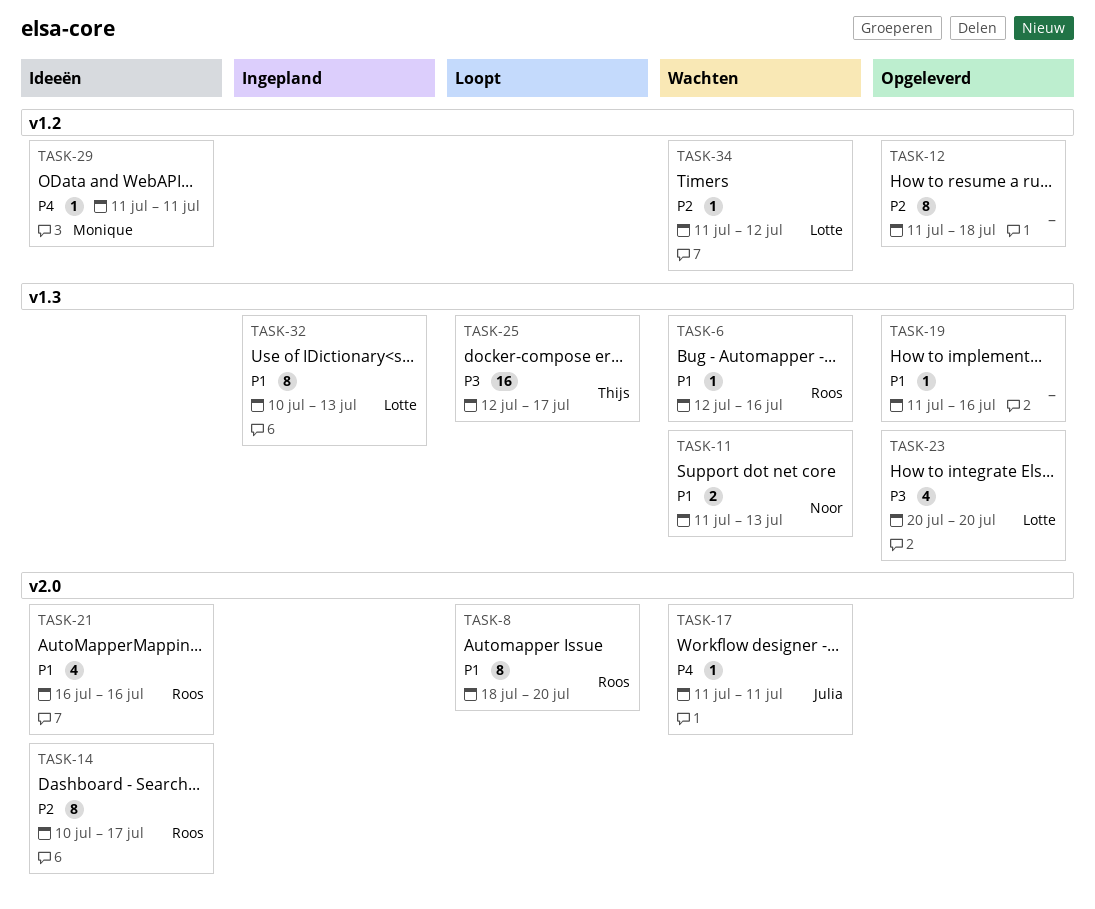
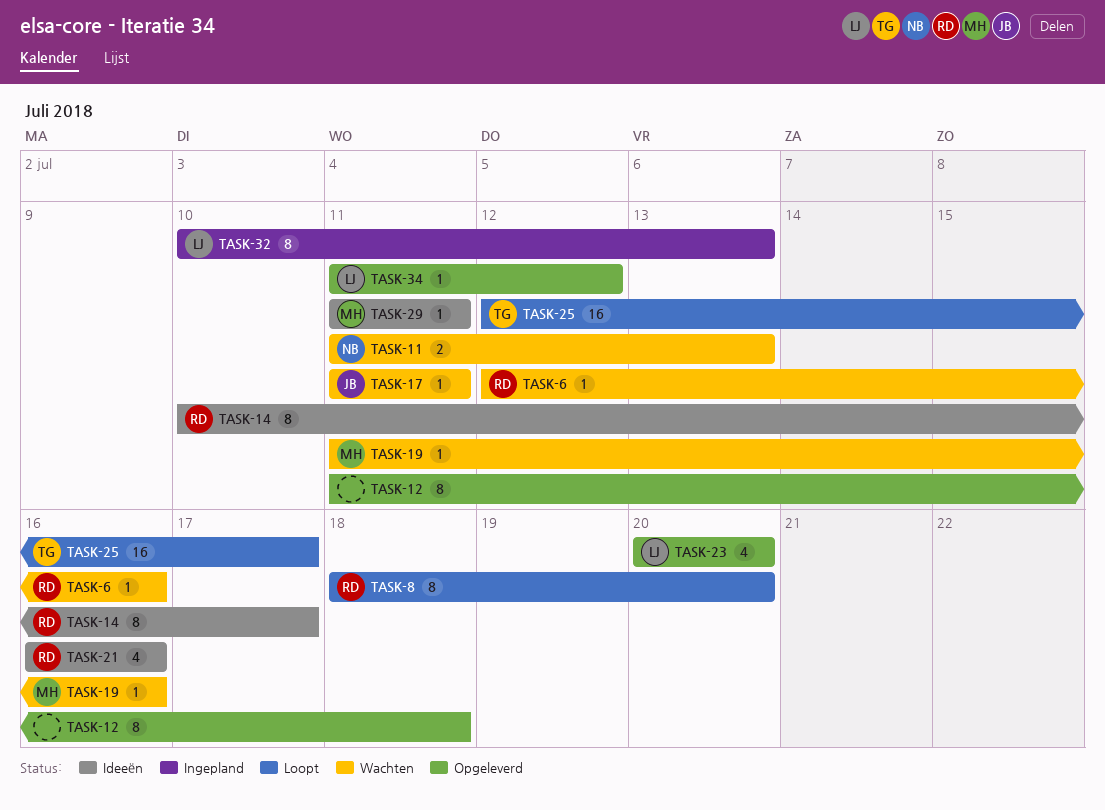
TASK-19, status: Opgeleverd -> Wachten
TASK-19, owner: none -> Monique
TASK-34, status: Wachten -> Opgeleverd

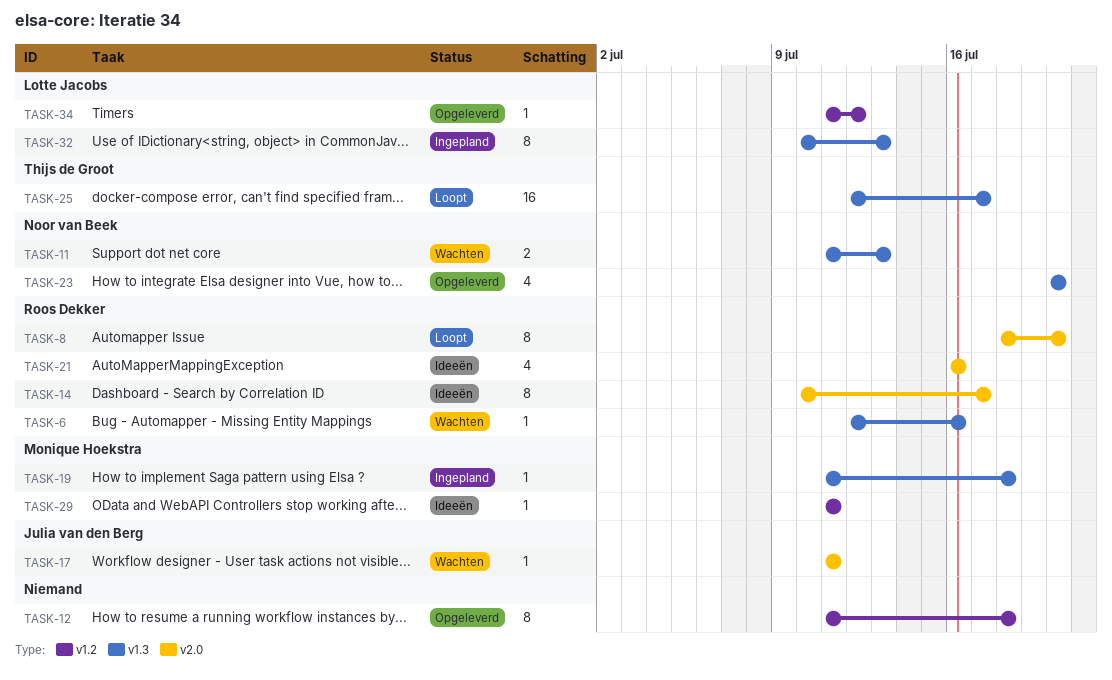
TASK-19, status: Wachten -> Ingepland
TASK-19, due: Jul 16 -> Jul 18
TASK-23, owner: Lotte Jacobs -> Noor van Beek

